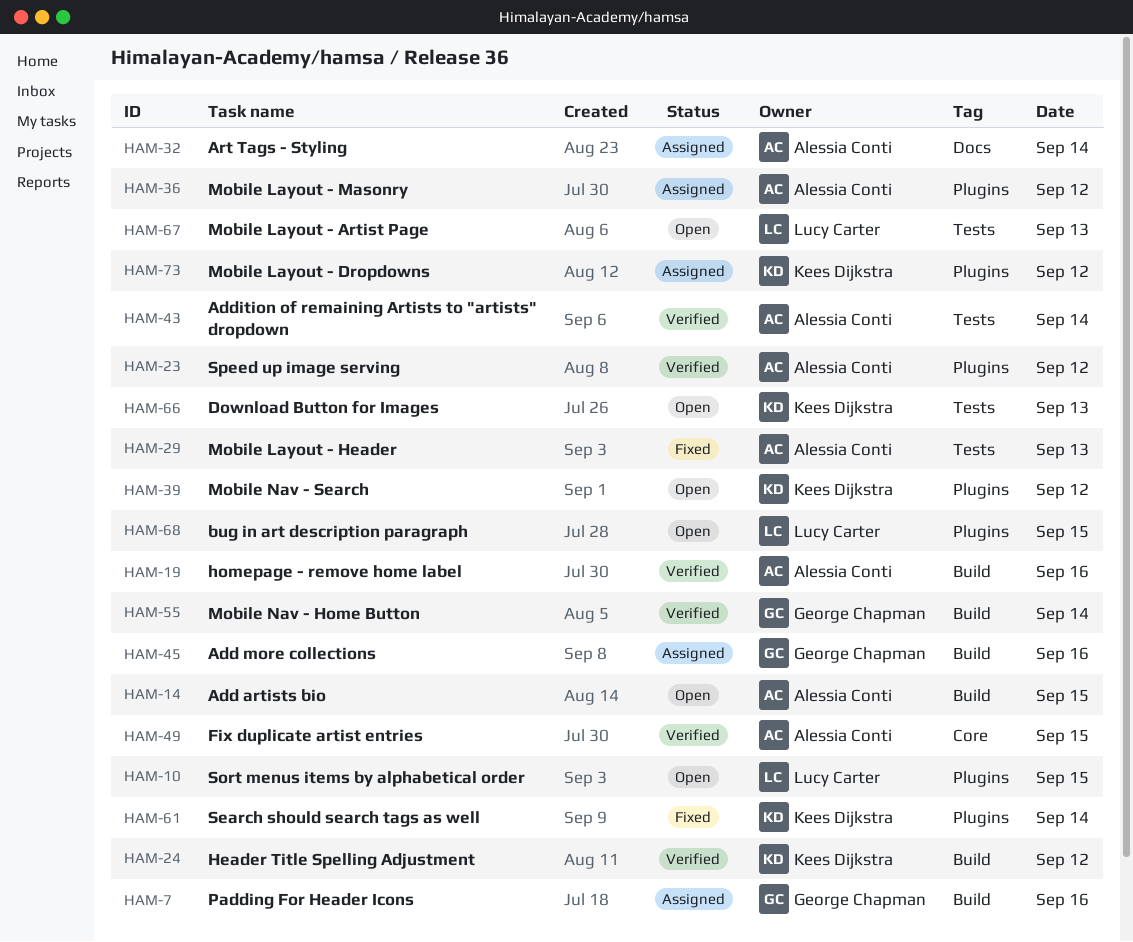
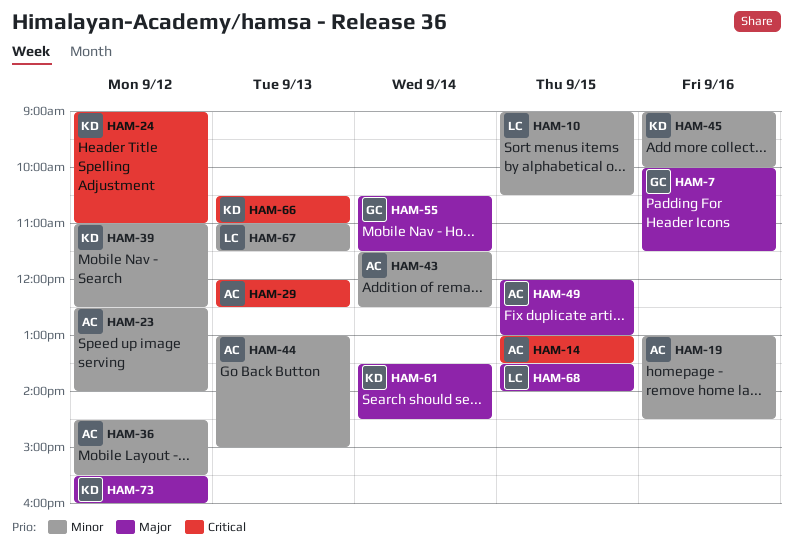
HAM-32: present -> none
HAM-44: none -> present
HAM-45, owner: George Chapman -> Kees Dijkstra

